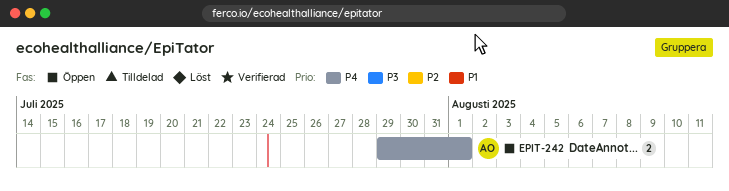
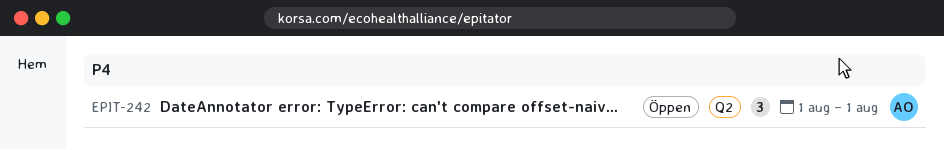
EPIT-242, estimate: 2 -> 3
EPIT-242, start: Jul 29 -> Aug 1

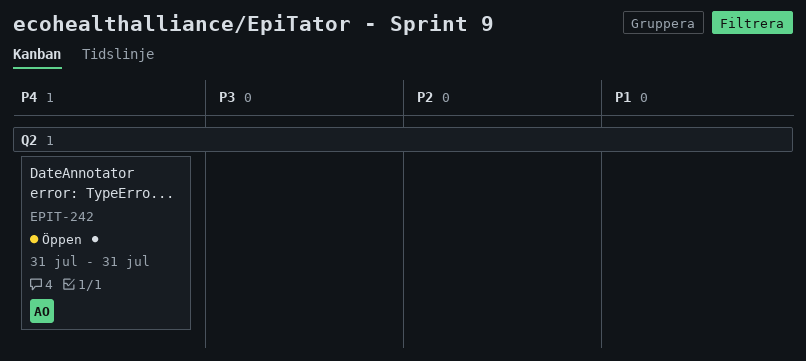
EPIT-242, estimate: 3 -> 1
EPIT-242, start: Aug 1 -> Jul 31
EPIT-242, due: Aug 1 -> Jul 31

